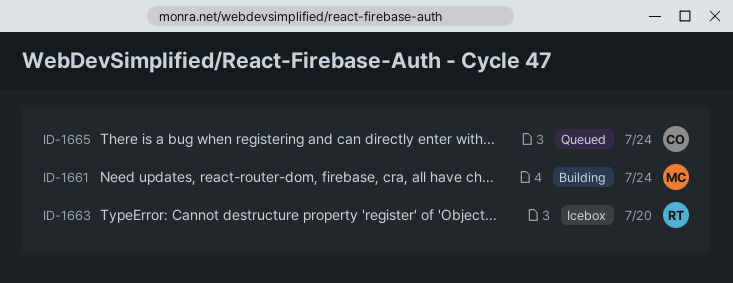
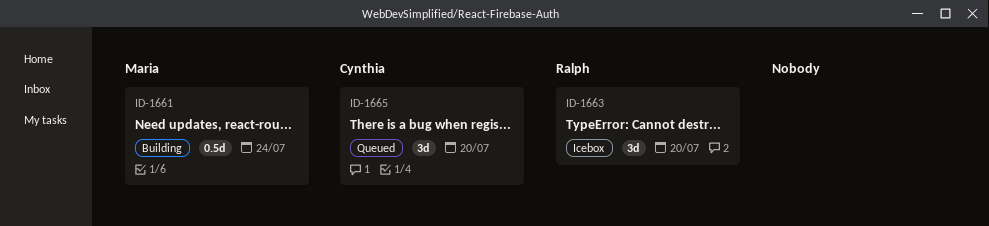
ID-1665, due: Jul 24 -> Jul 20

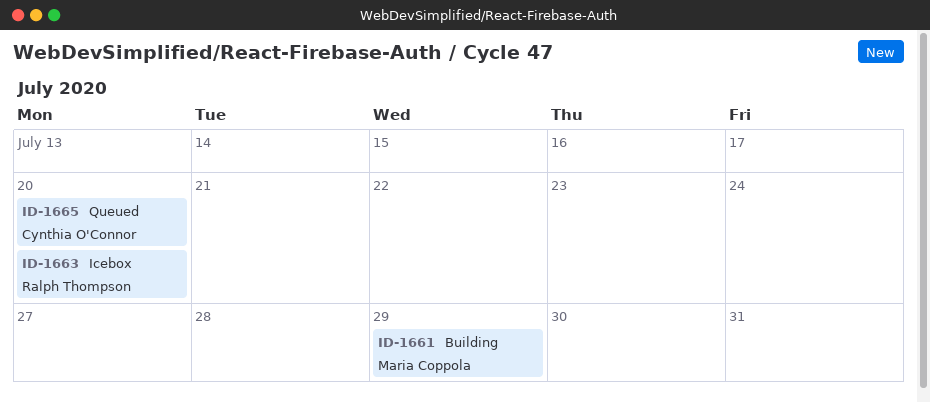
ID-1661, due: Jul 24 -> Jul 29

